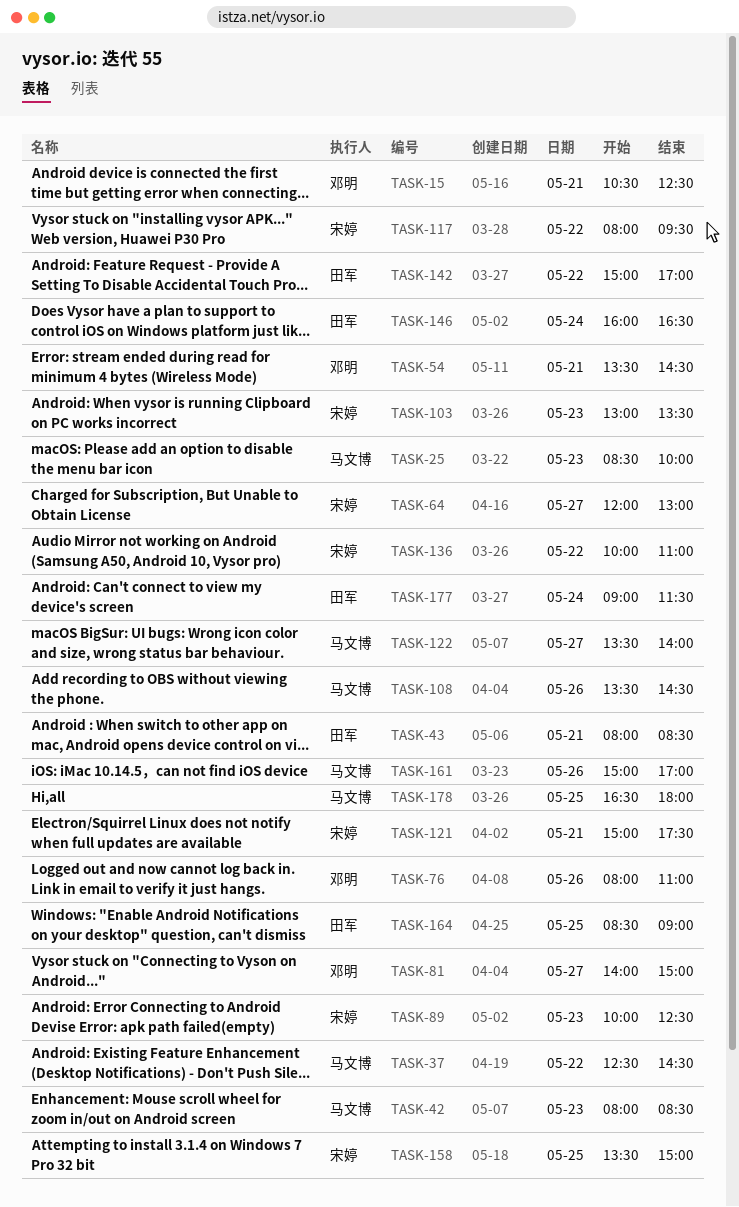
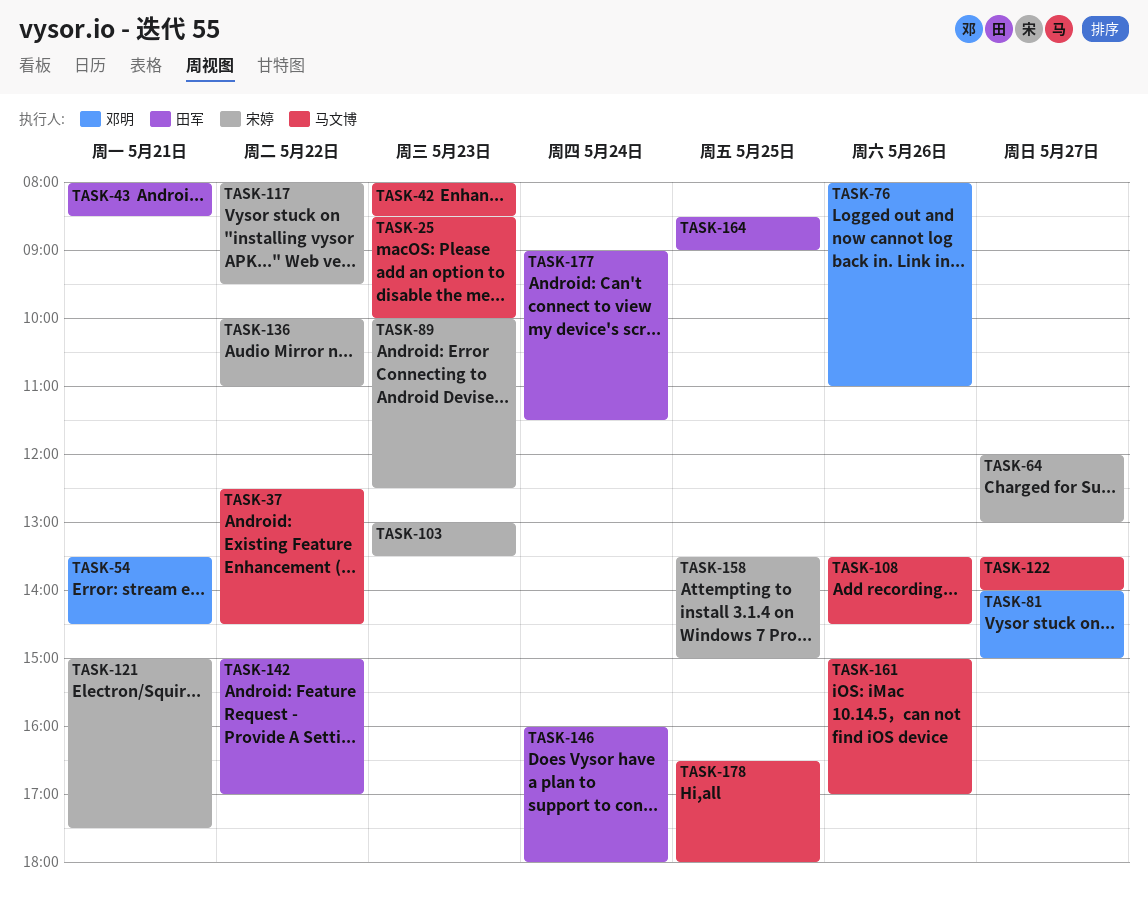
TASK-15: present -> none
TASK-146, ends: 16:30 -> 18:00

